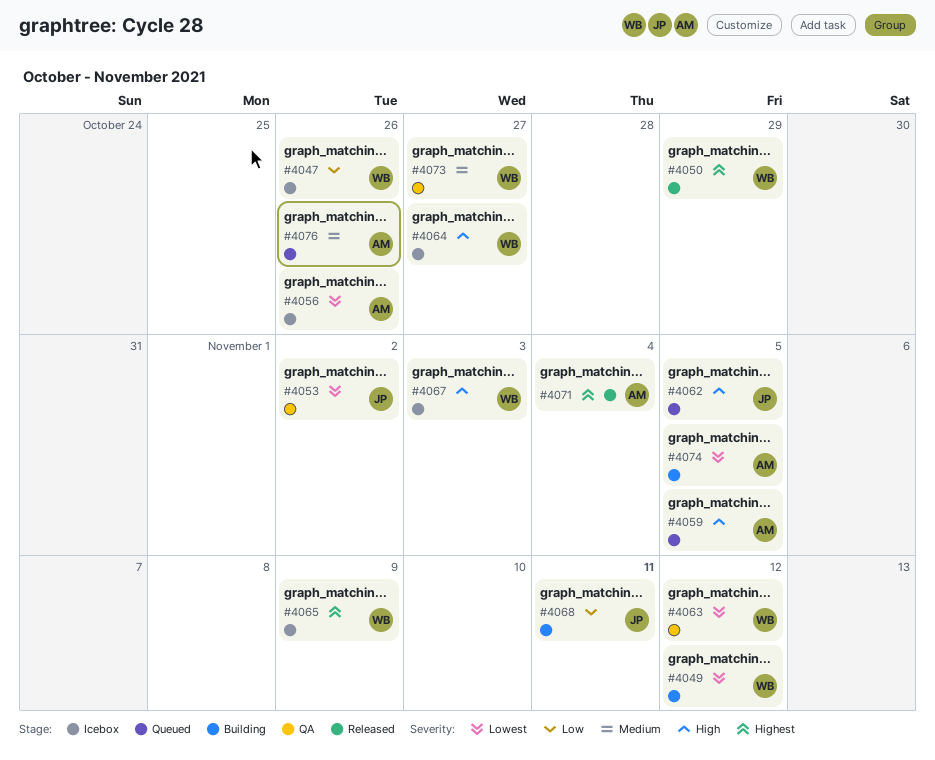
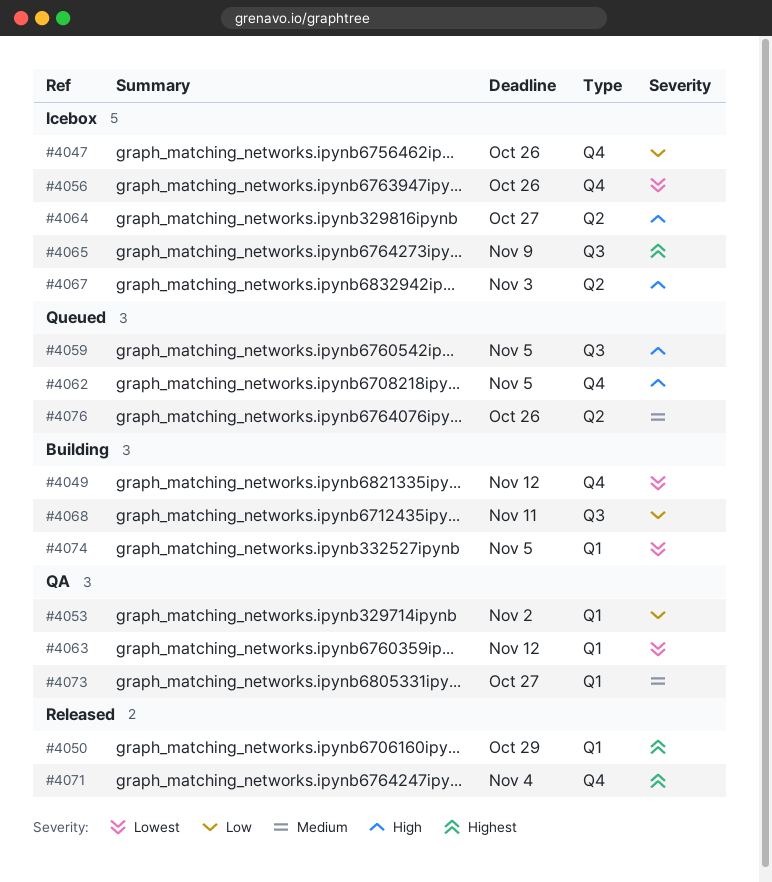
#4053, priority: Lowest -> Low

